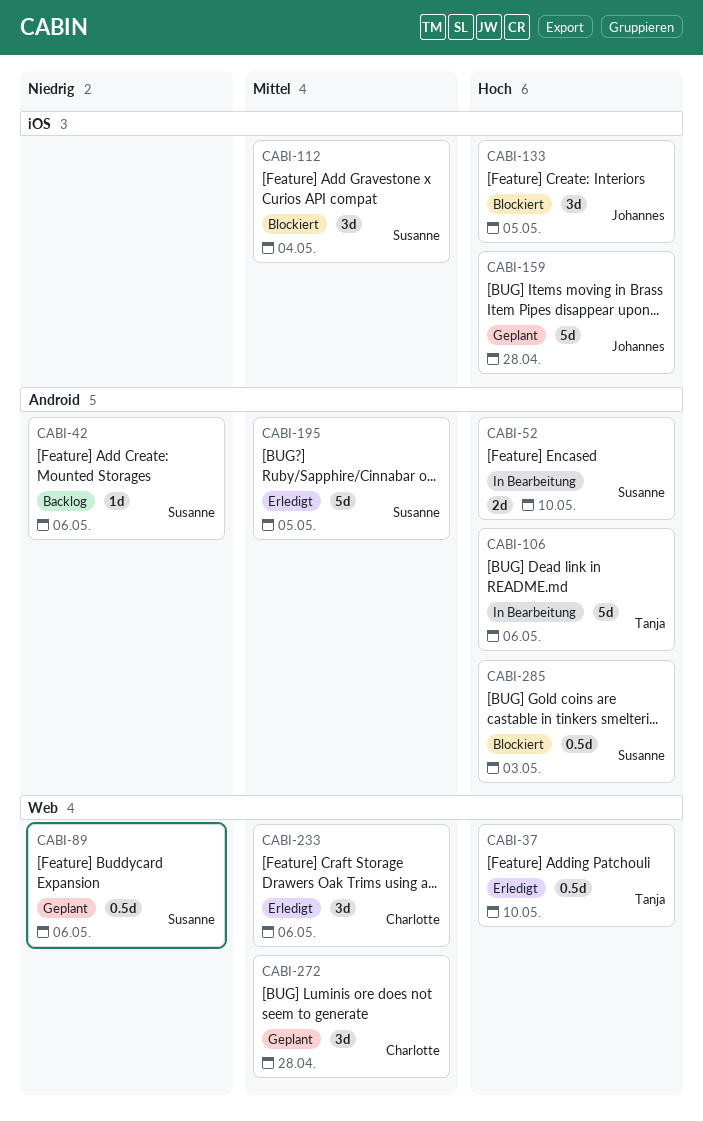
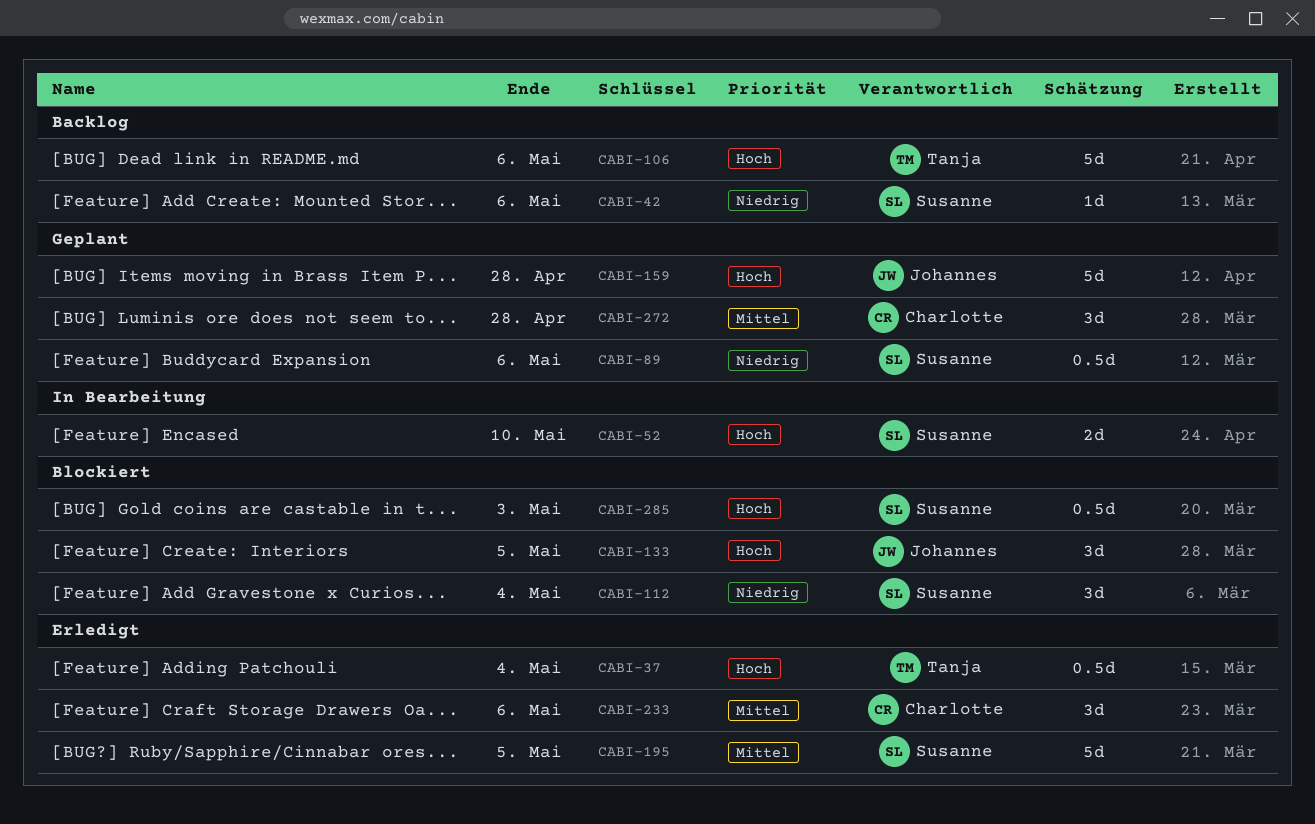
CABI-37, due: May 10 -> May 4
CABI-106, status: In Bearbeitung -> Backlog
CABI-112, priority: Mittel -> Niedrig

